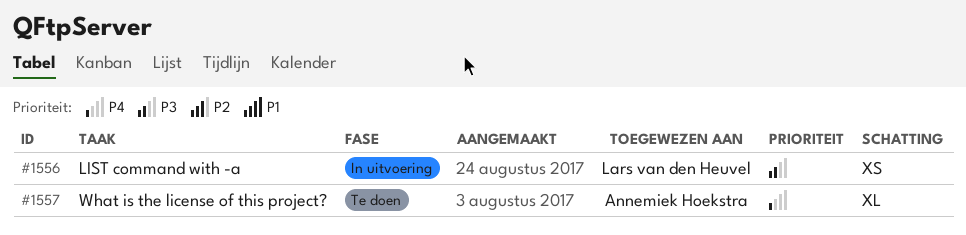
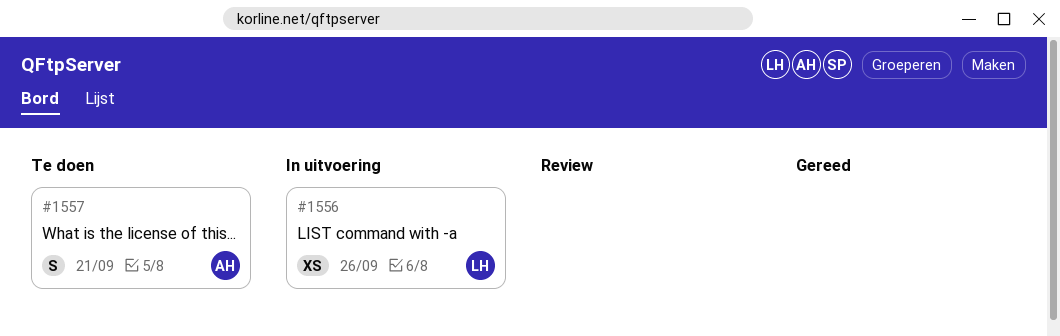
#1557, estimate: XL -> S

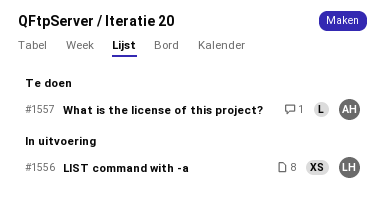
#1557, estimate: S -> L

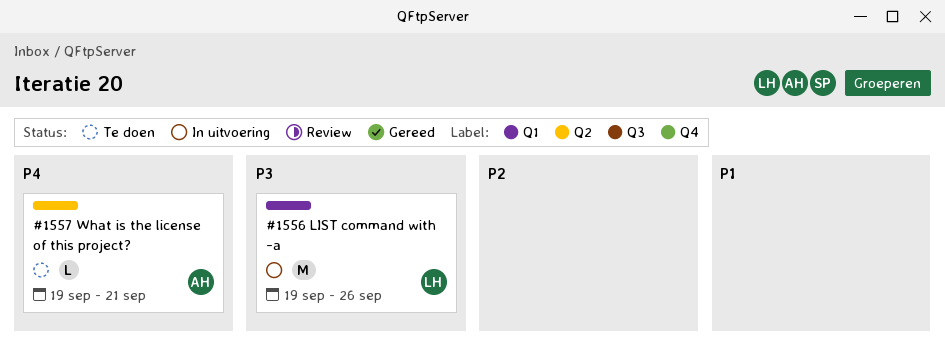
#1556, estimate: XS -> M

